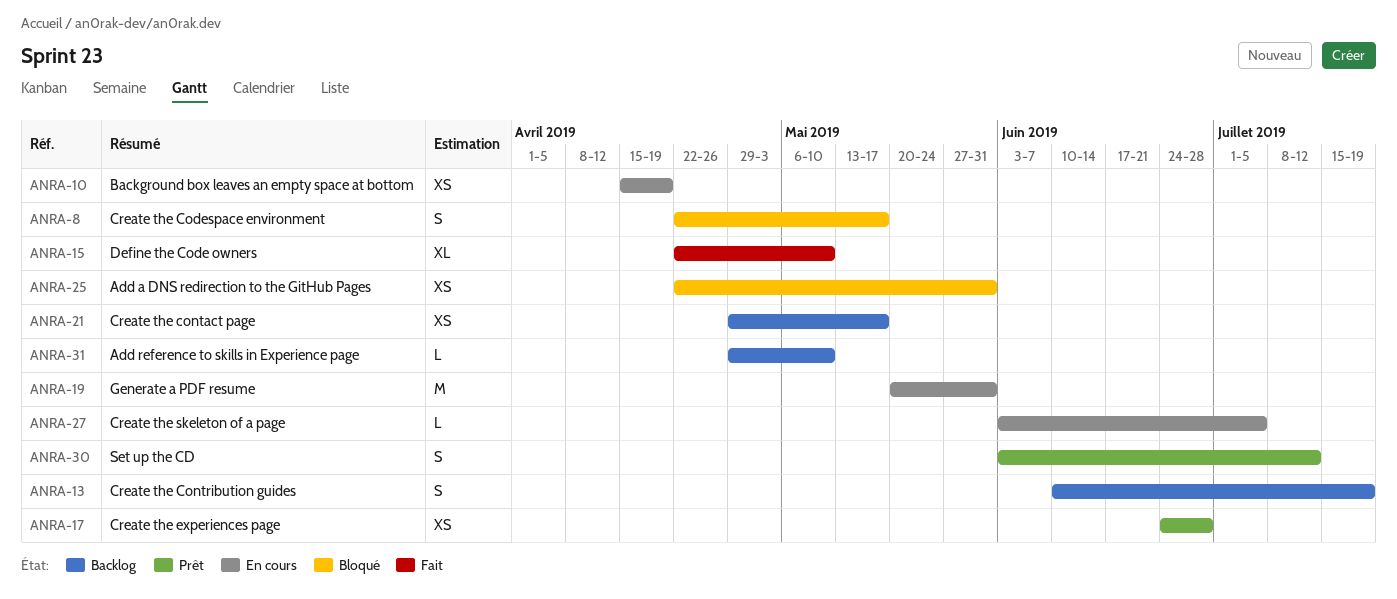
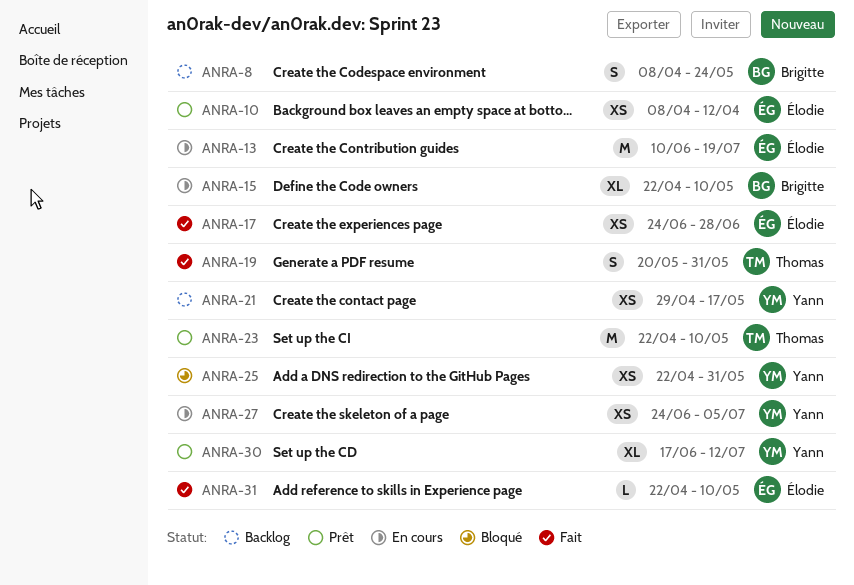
ANRA-8, status: Bloqué -> Backlog
ANRA-8, start: Apr 22 -> Apr 8
ANRA-8, due: May 17 -> May 24
ANRA-10, status: En cours -> Prêt
ANRA-10, start: Apr 15 -> Apr 8
ANRA-10, due: Apr 19 -> Apr 12
ANRA-13, status: Backlog -> En cours
ANRA-13, estimate: S -> M
ANRA-15, status: Fait -> En cours
ANRA-17, status: Prêt -> Fait
ANRA-19, status: En cours -> Fait
ANRA-19, estimate: M -> S
ANRA-23: none -> present
ANRA-27, estimate: L -> XS
ANRA-27, start: Jun 3 -> Jun 24
ANRA-30, estimate: S -> XL
ANRA-30, start: Jun 3 -> Jun 17
ANRA-31, status: Backlog -> Fait
ANRA-31, start: Apr 29 -> Apr 22

